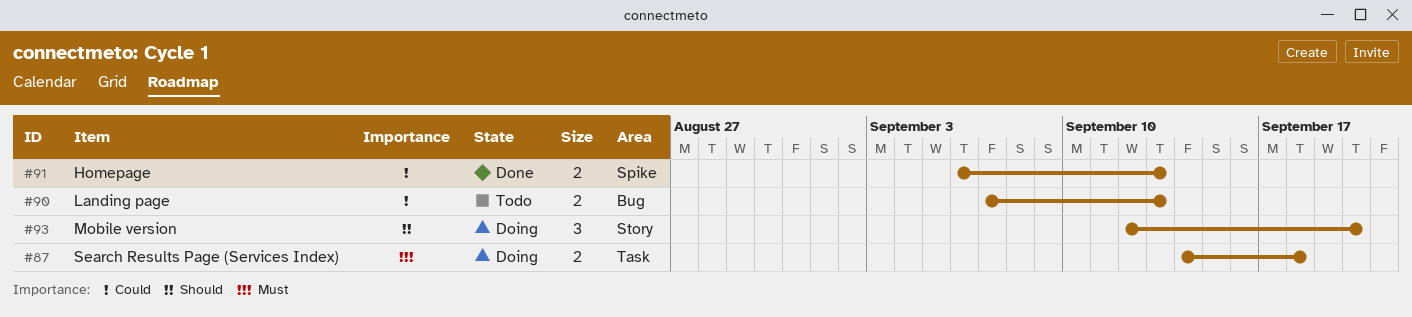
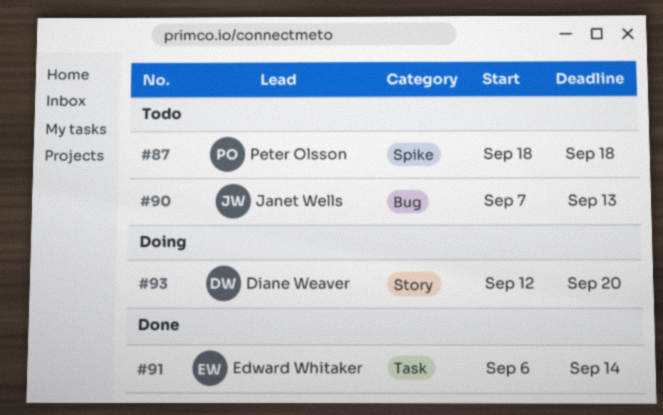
#87, status: Doing -> Todo
#87, label: Task -> Spike
#87, start: Sep 14 -> Sep 18
#91, label: Spike -> Task
#91, due: Sep 13 -> Sep 14

